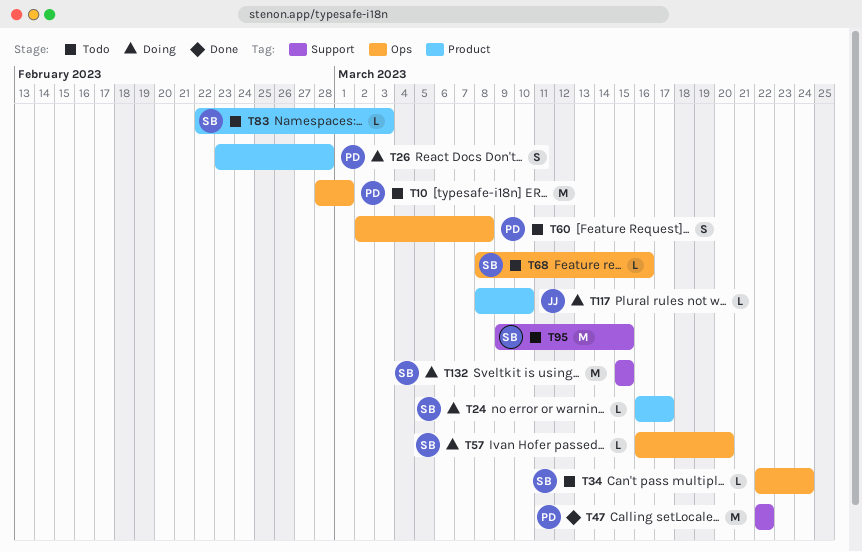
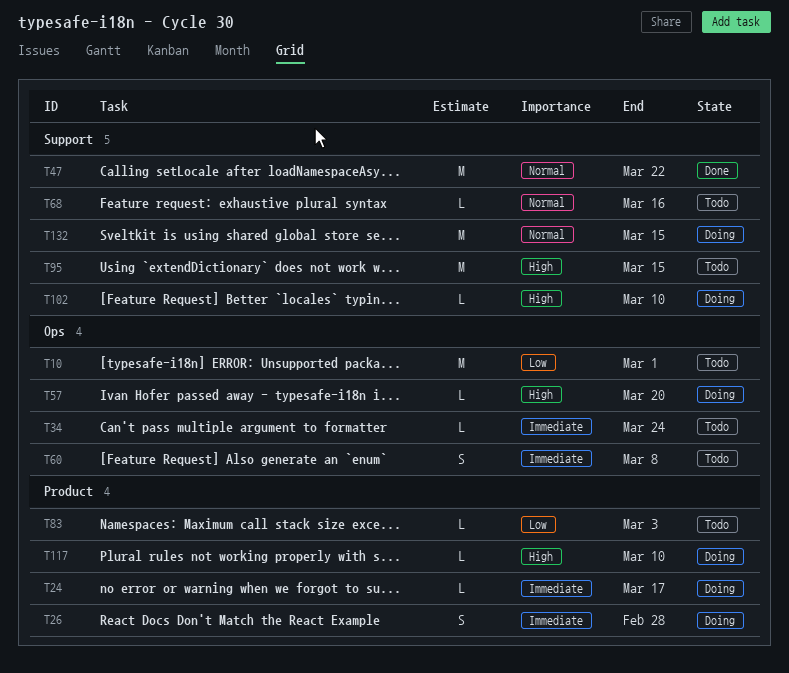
T68, label: Ops -> Support
T102: none -> present

